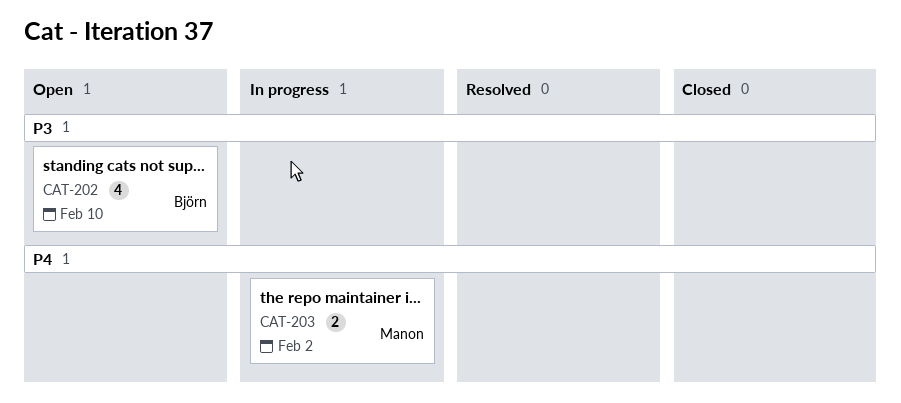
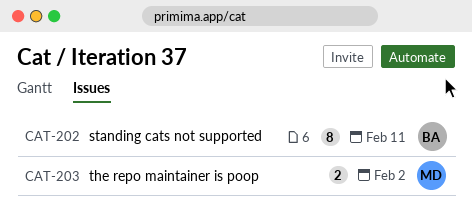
CAT-202, estimate: 4 -> 8
CAT-202, due: Feb 10 -> Feb 11

